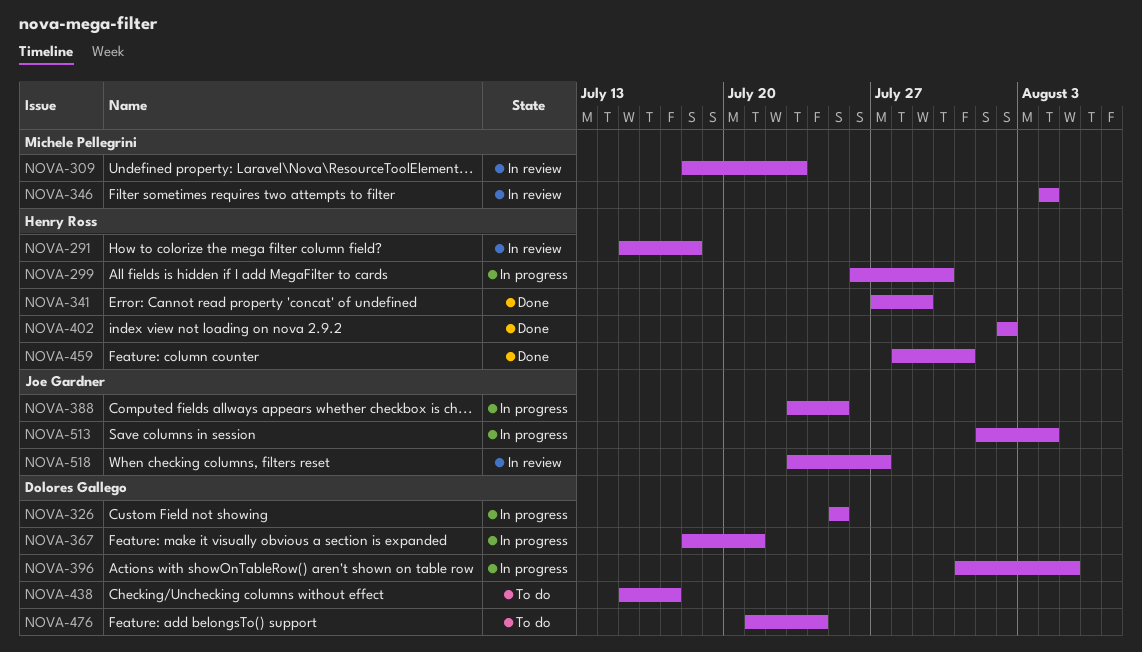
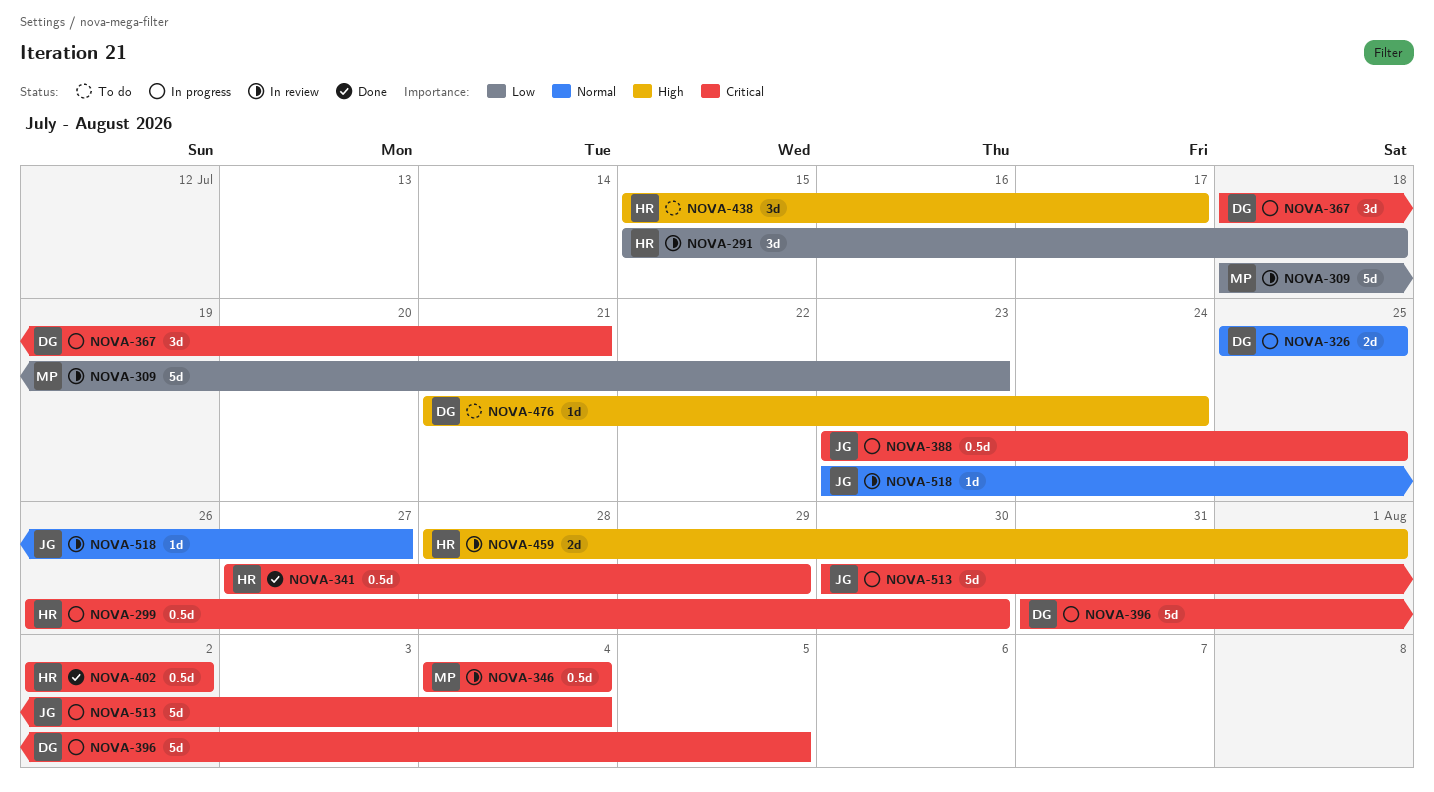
NOVA-438, owner: Dolores Gallego -> Henry Ross
NOVA-459, status: Done -> In review
NOVA-459, due: Jul 31 -> Aug 1
NOVA-513, start: Aug 1 -> Jul 30

